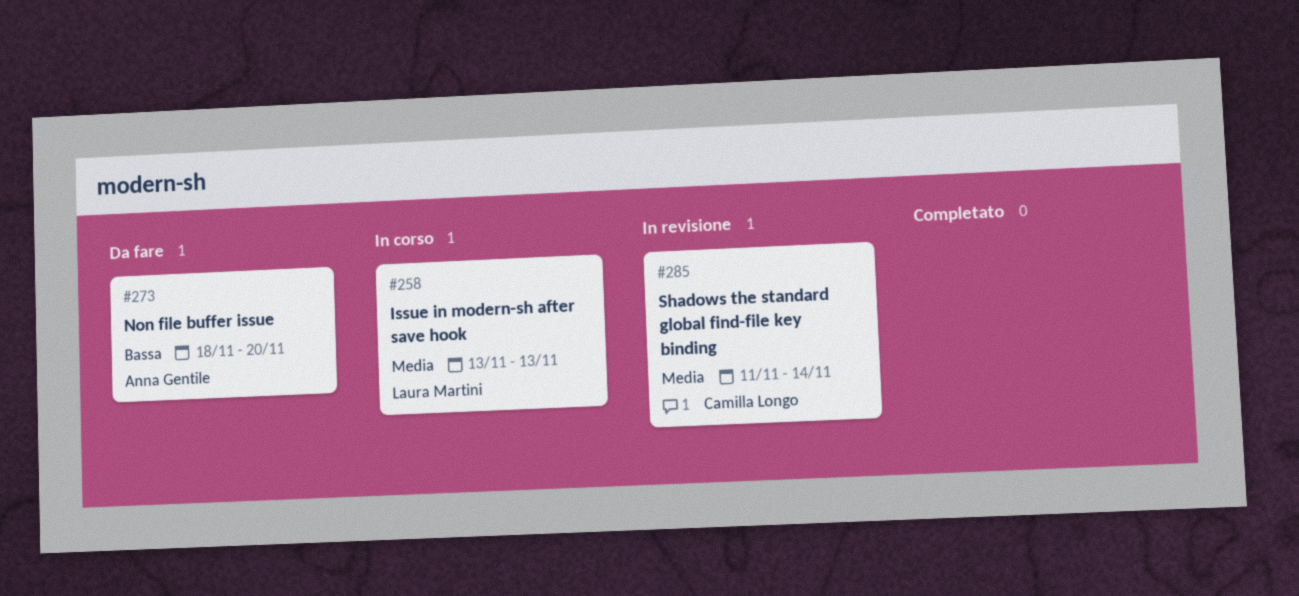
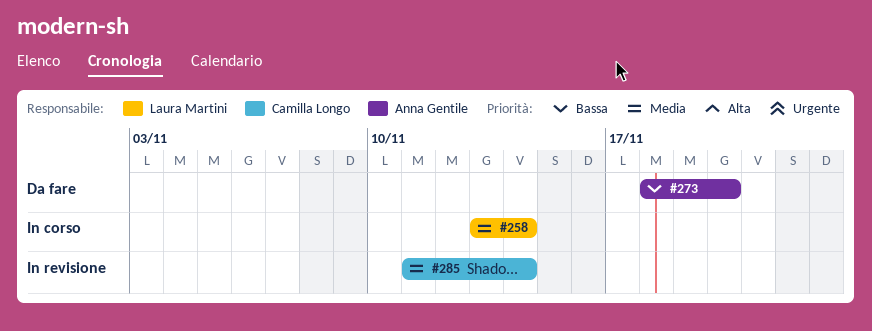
#258, due: Nov 13 -> Nov 14

